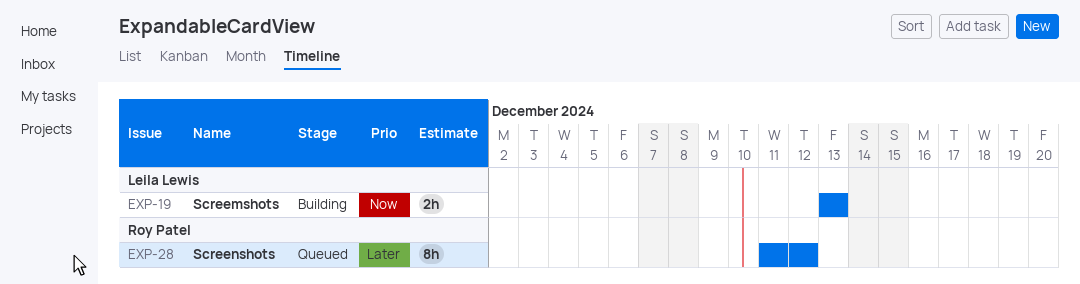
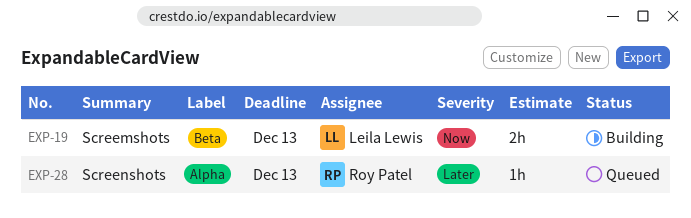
EXP-28, estimate: 8h -> 1h
EXP-28, due: Dec 12 -> Dec 13

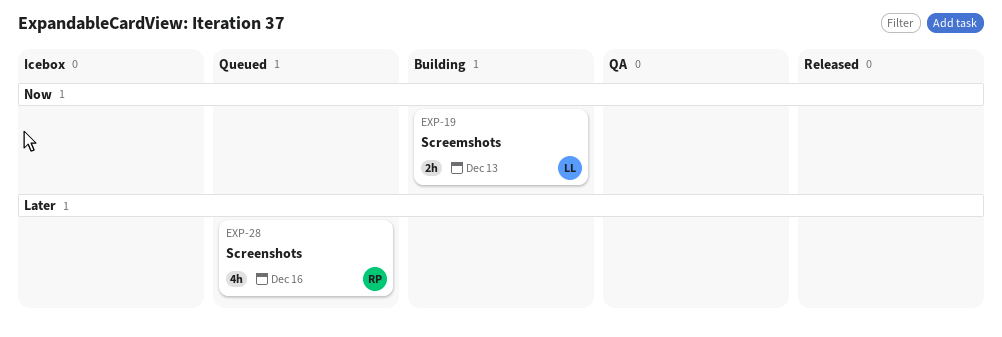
EXP-28, estimate: 1h -> 4h
EXP-28, due: Dec 13 -> Dec 16

